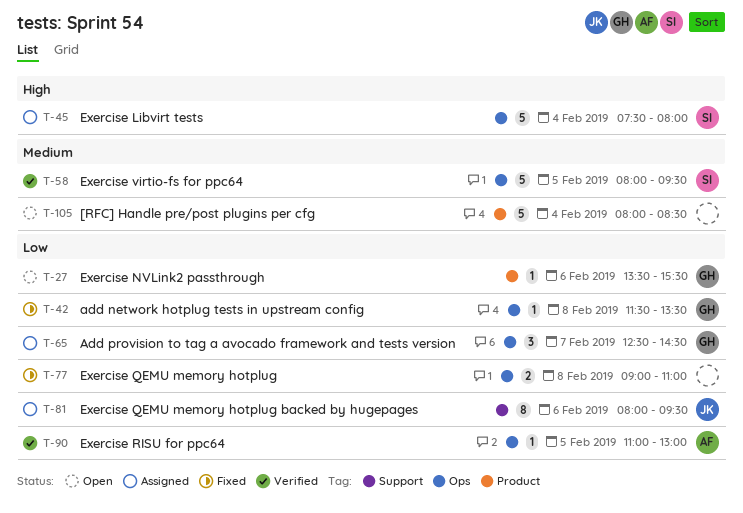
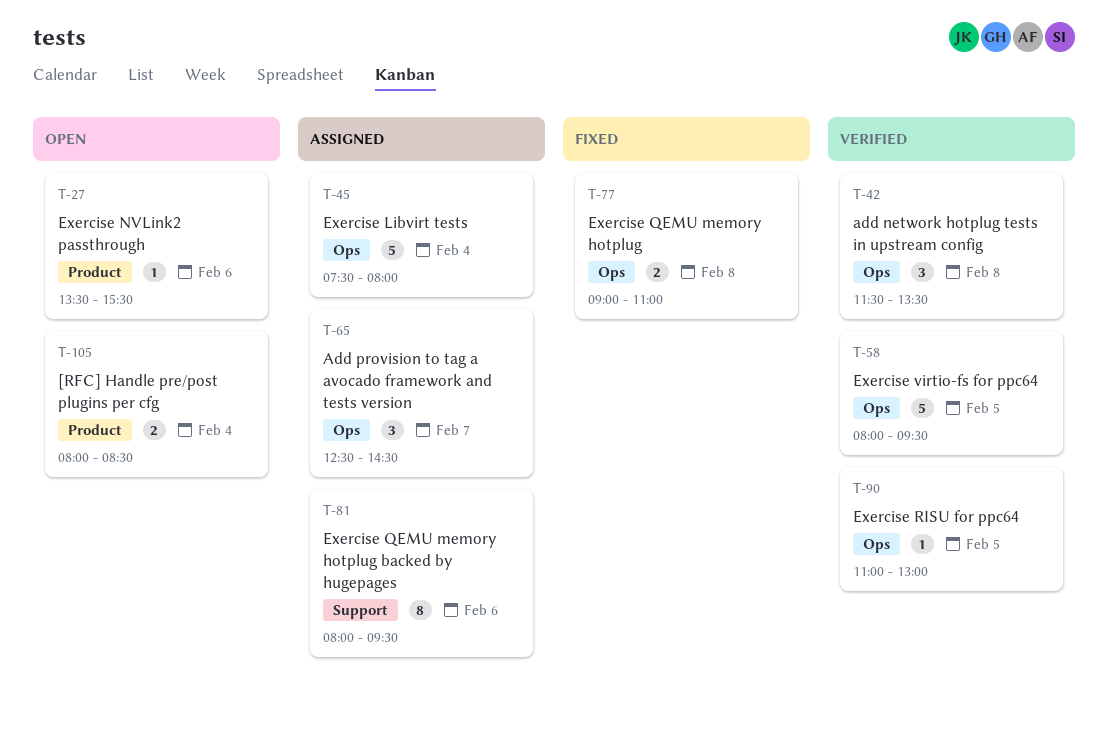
T-42, status: Fixed -> Verified
T-42, estimate: 1 -> 3
T-105, estimate: 5 -> 2

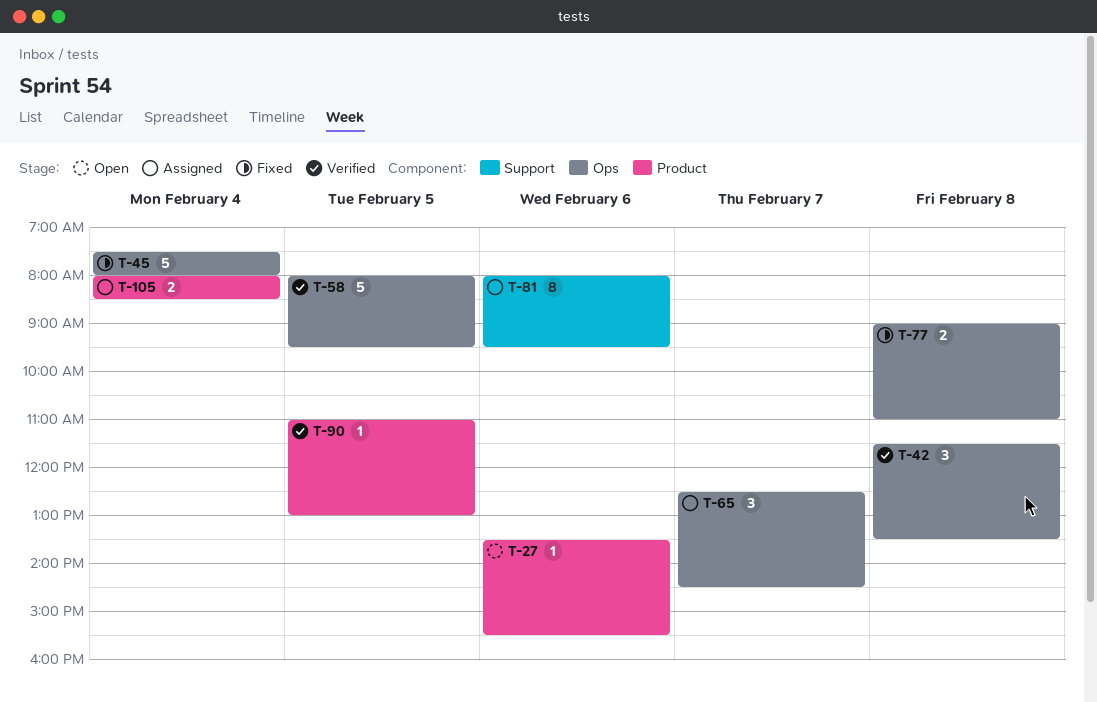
T-45, status: Assigned -> Fixed
T-90, label: Ops -> Product
T-105, status: Open -> Assigned

